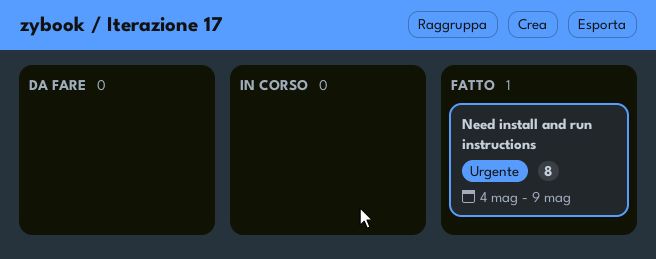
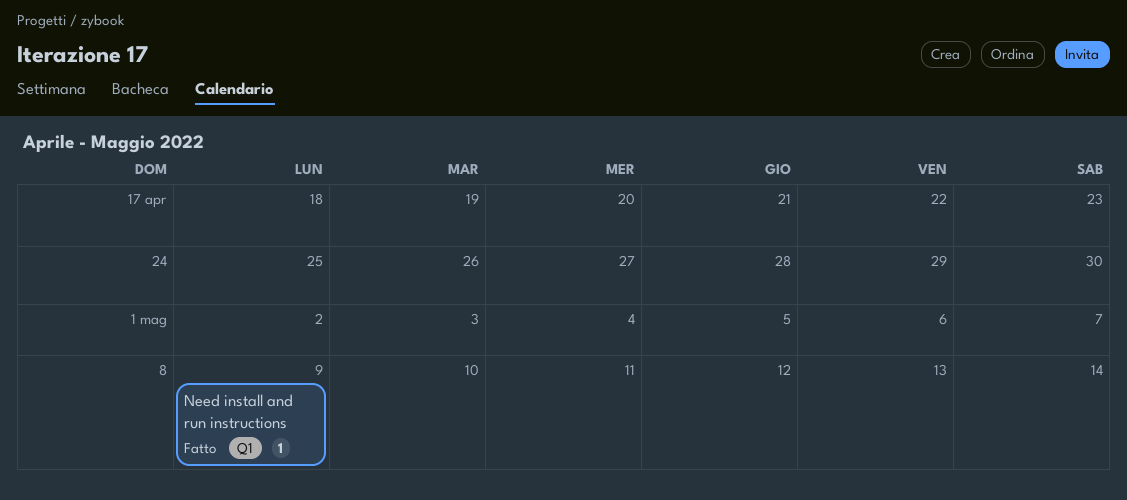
Need install and run instructions, estimate: 8 -> 1

